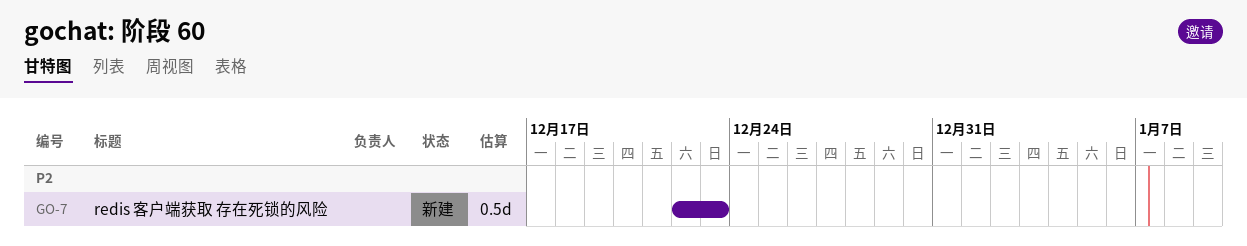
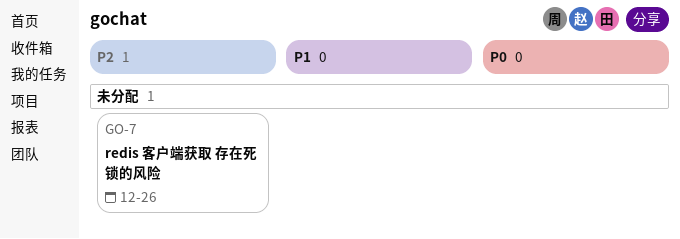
GO-7, due: Dec 23 -> Dec 26

